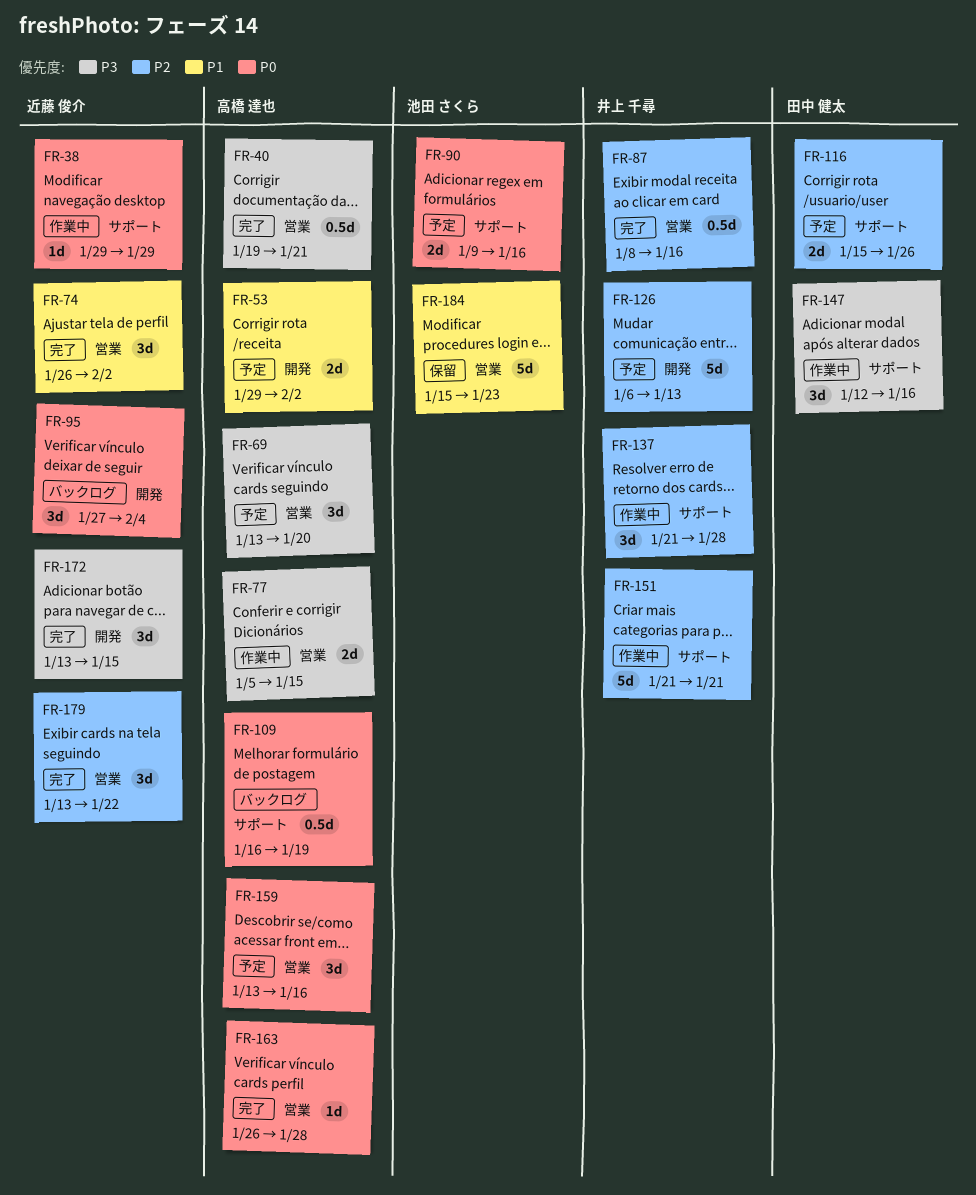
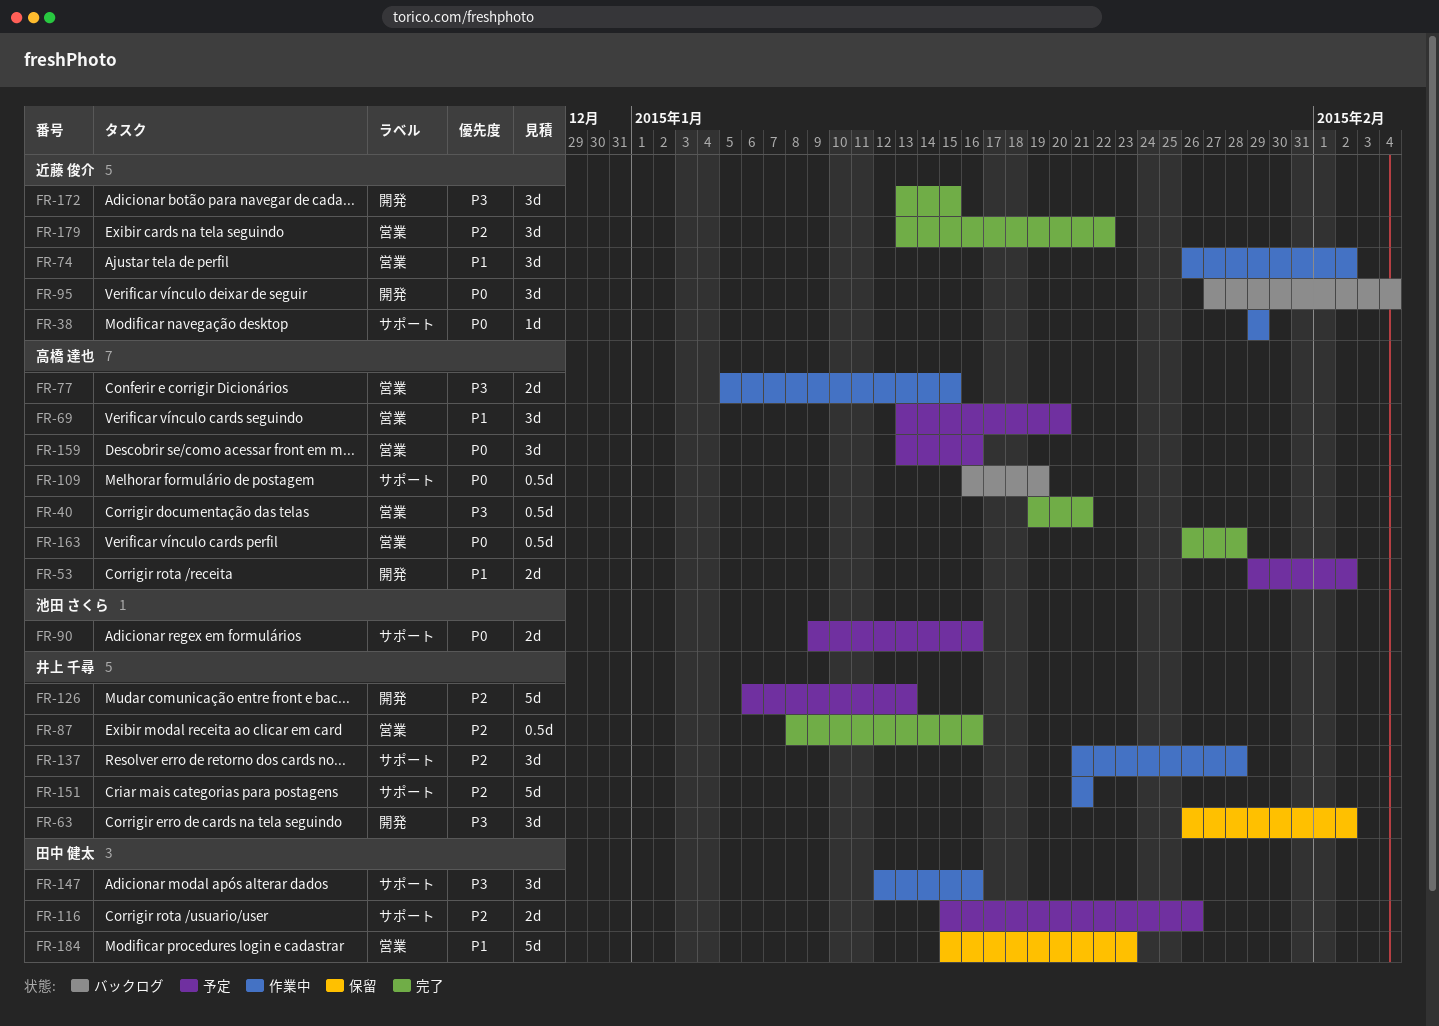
FR-63: none -> present
FR-69, priority: P3 -> P1
FR-74, status: 完了 -> 作業中
FR-163, estimate: 1d -> 0.5d
FR-184, owner: 池田 さくら -> 田中 健太

